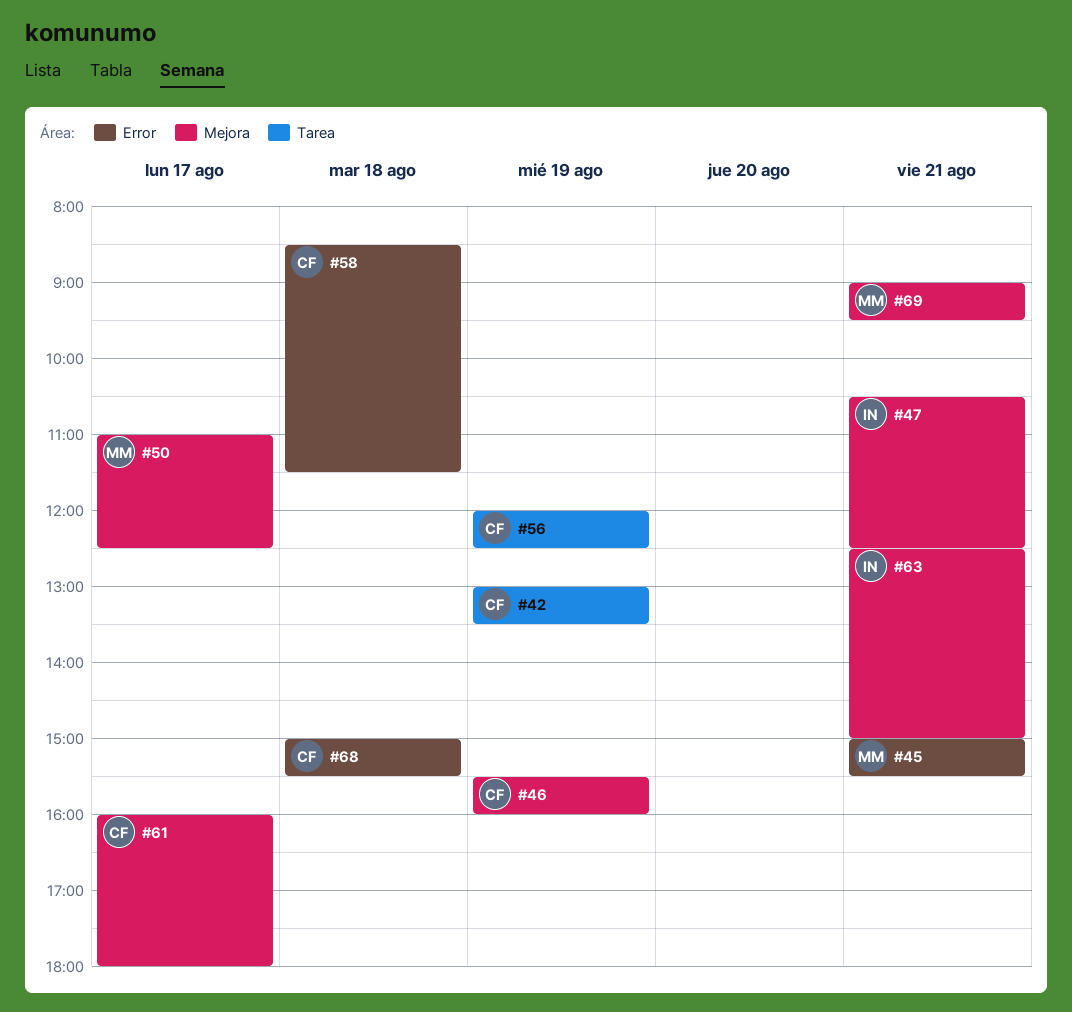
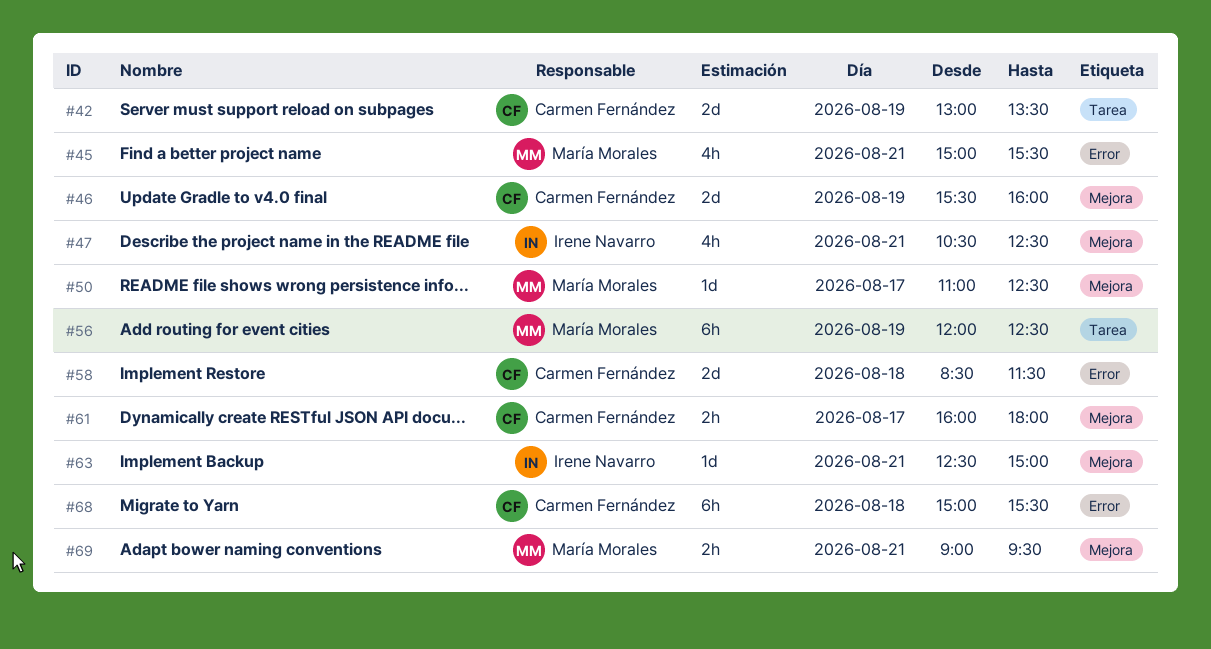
#56, owner: Carmen Fernández -> María Morales

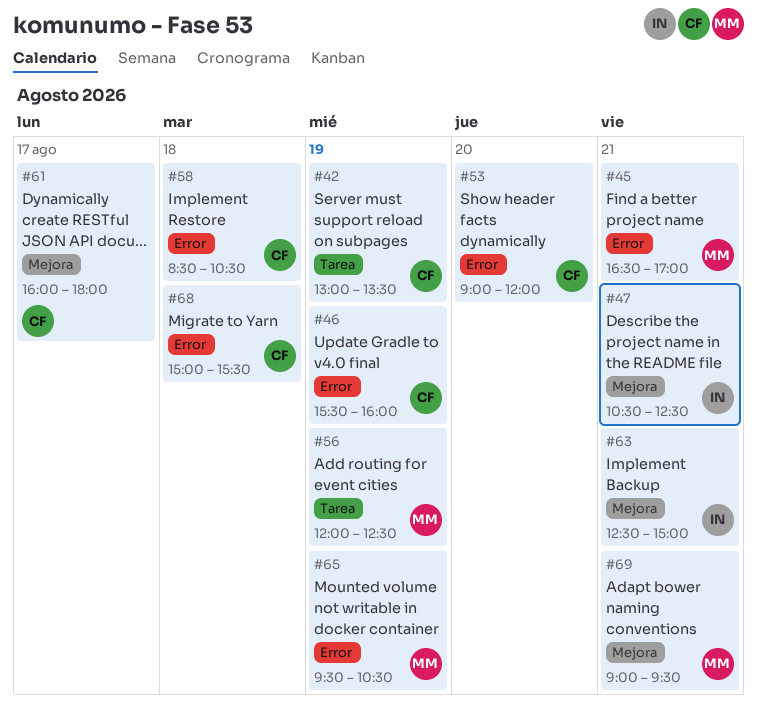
#45, begins: 15:00 -> 16:30
#45, ends: 15:30 -> 17:00
#46, label: Mejora -> Error
#50: present -> none
#53: none -> present
#58, ends: 11:30 -> 10:30
#65: none -> present

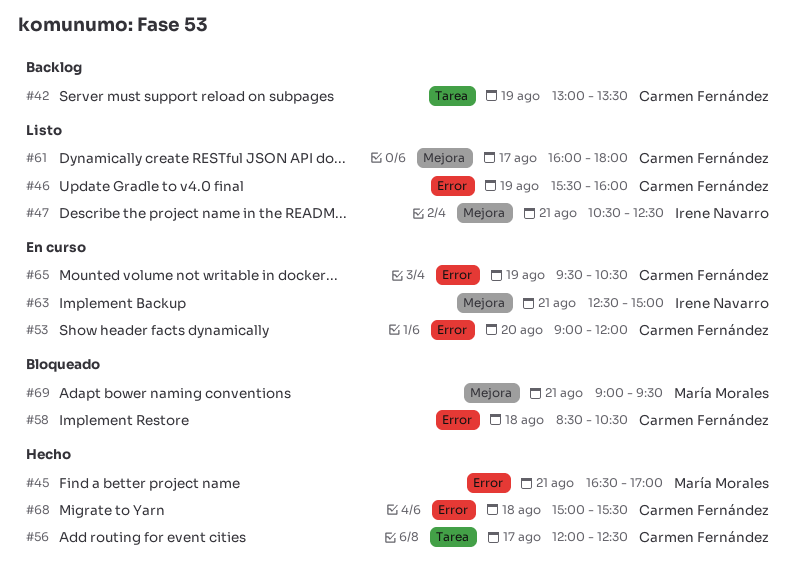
#56, owner: María Morales -> Carmen Fernández
#56, day: Aug 19 -> Aug 17
#65, owner: María Morales -> Carmen Fernández

